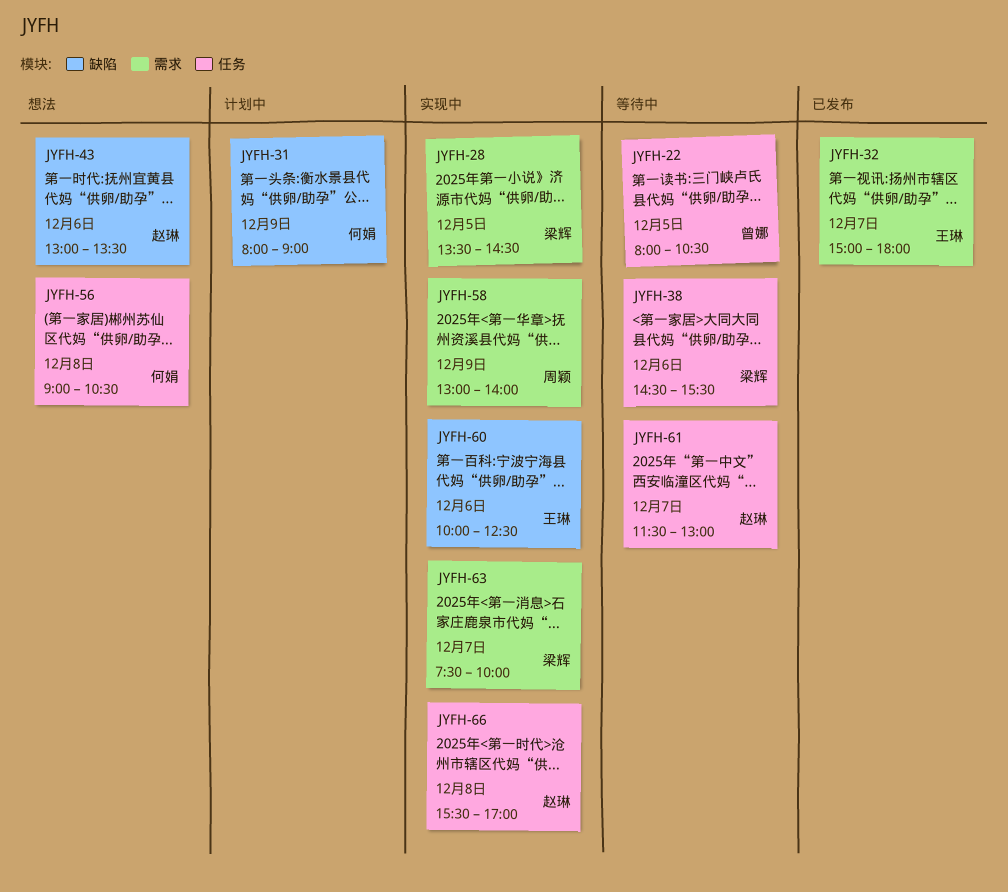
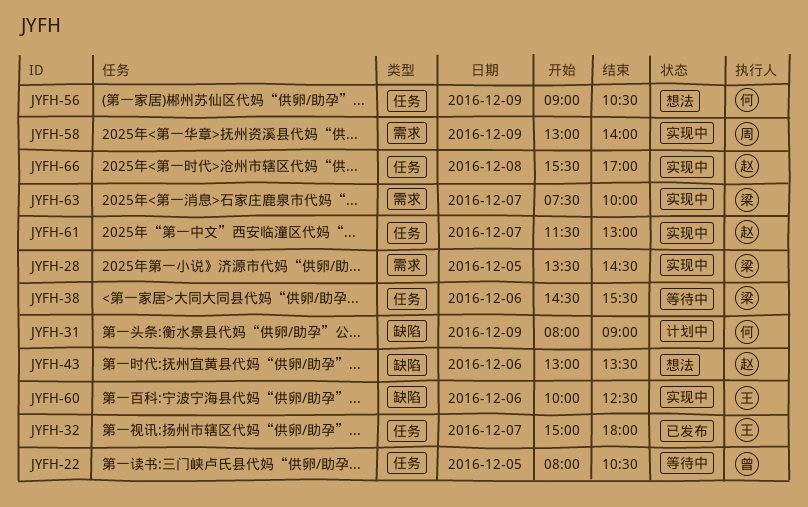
JYFH-32, label: 需求 -> 任务
JYFH-56, day: Dec 8 -> Dec 9
JYFH-61, status: 等待中 -> 实现中

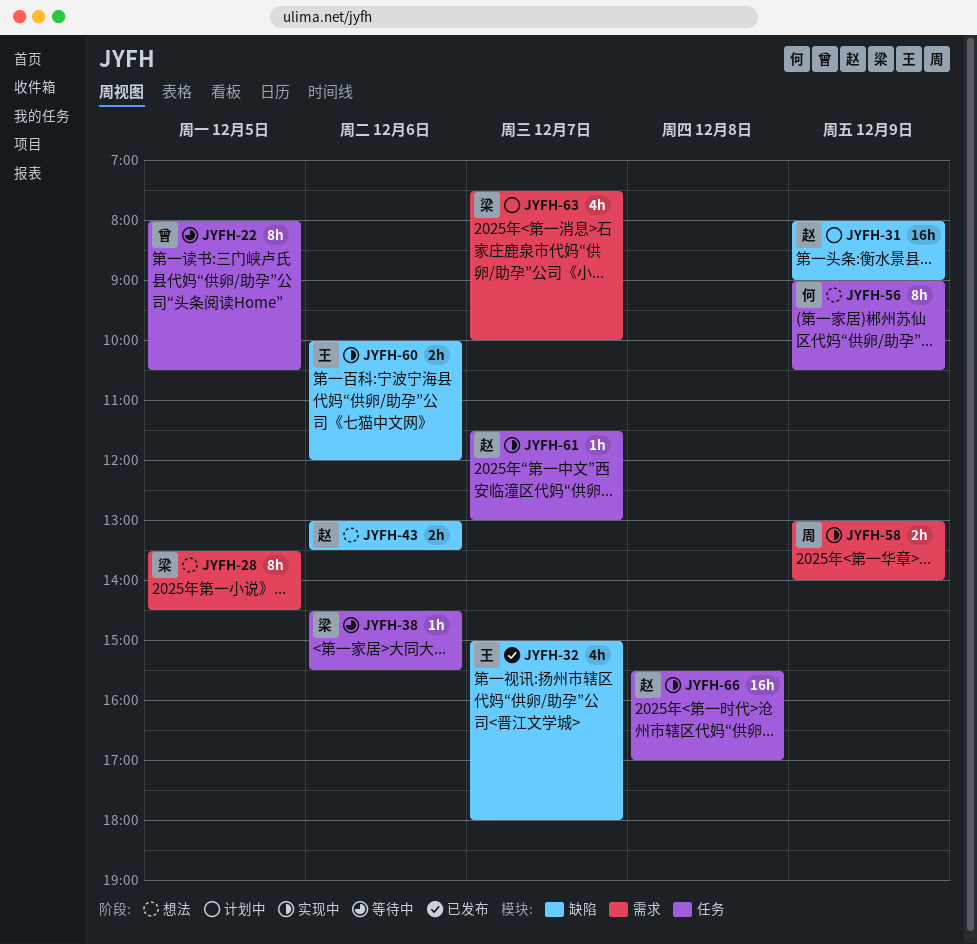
JYFH-28, status: 实现中 -> 想法
JYFH-31, owner: 何 -> 赵
JYFH-32, label: 任务 -> 缺陷
JYFH-60, ends: 12:30 -> 12:00
JYFH-63, status: 实现中 -> 计划中

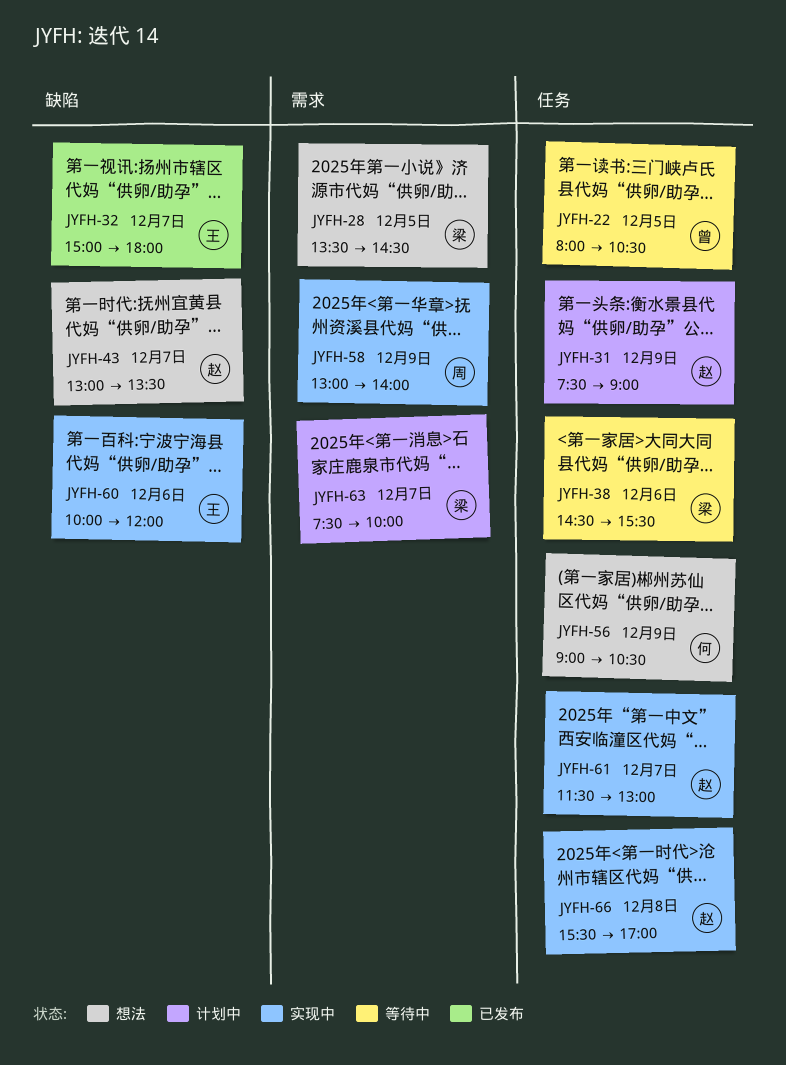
JYFH-31, label: 缺陷 -> 任务
JYFH-31, begins: 08:00 -> 07:30
JYFH-43, day: Dec 6 -> Dec 7

